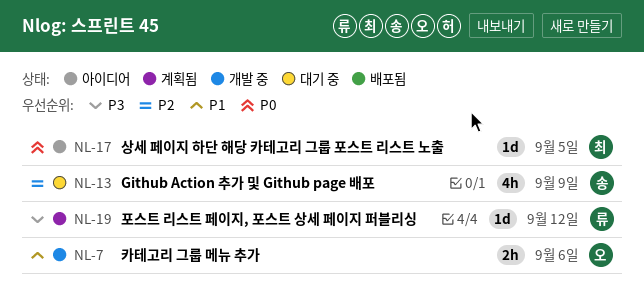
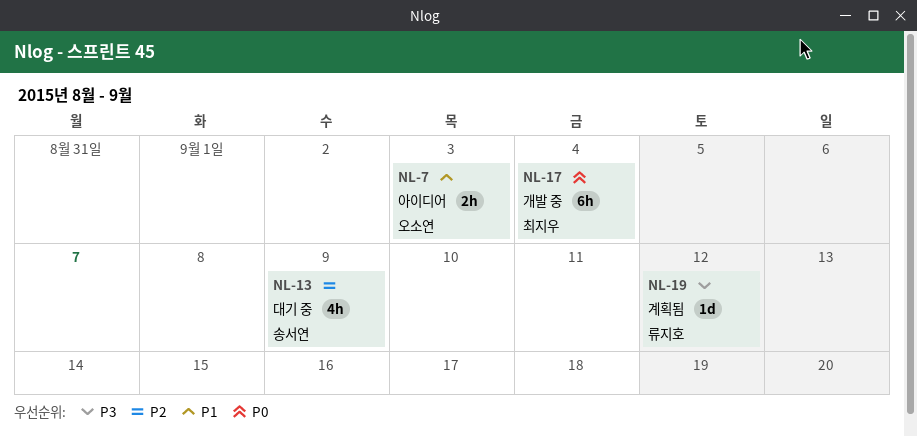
NL-7, status: 개발 중 -> 아이디어
NL-7, due: Sep 6 -> Sep 3
NL-17, status: 아이디어 -> 개발 중
NL-17, estimate: 1d -> 6h
NL-17, due: Sep 5 -> Sep 4

